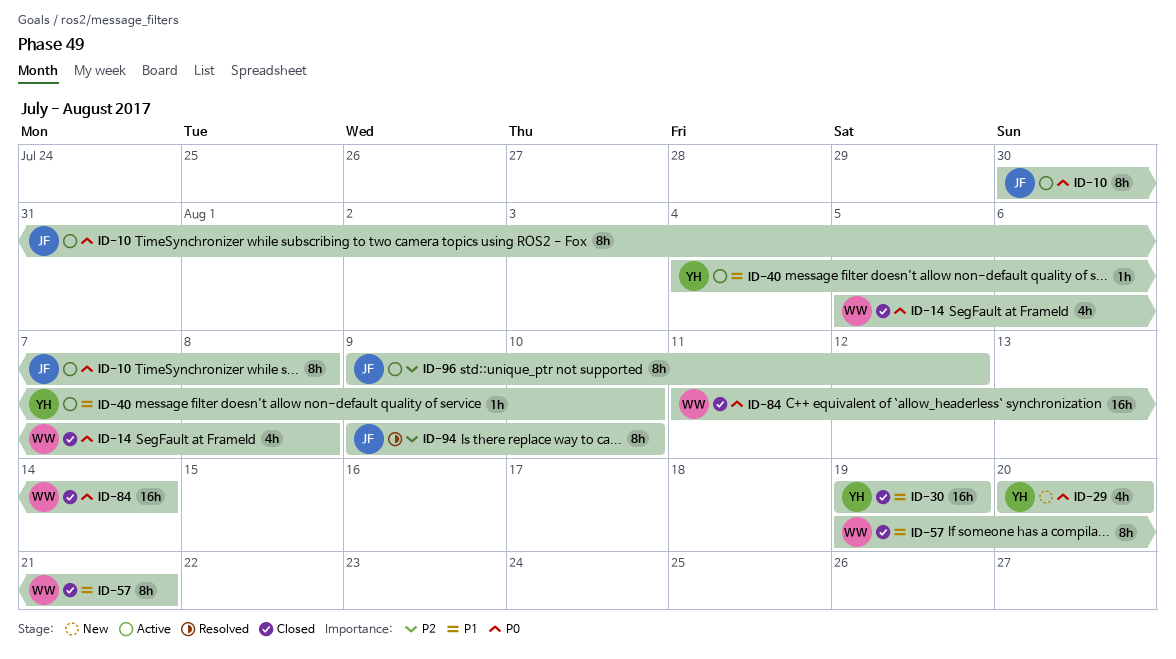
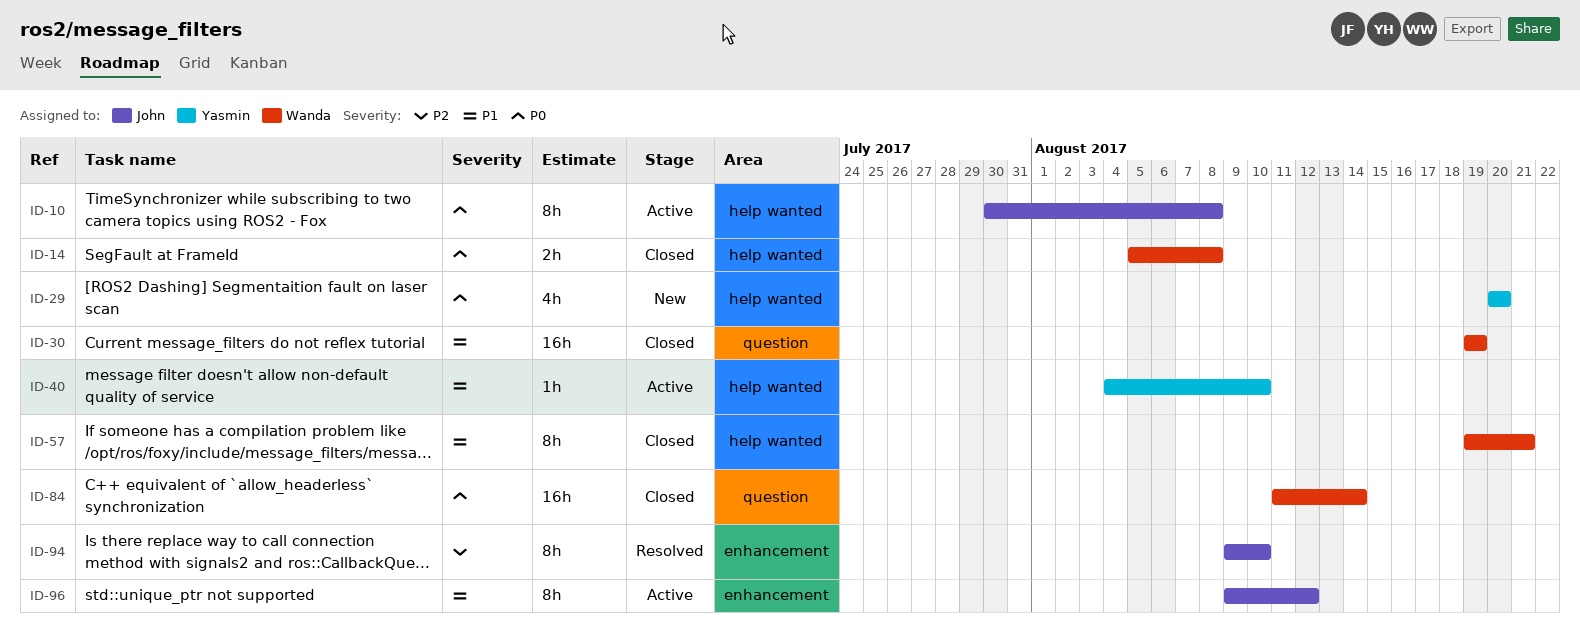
ID-14, estimate: 4h -> 2h
ID-30, owner: Yasmin -> Wanda
ID-96, priority: P2 -> P1

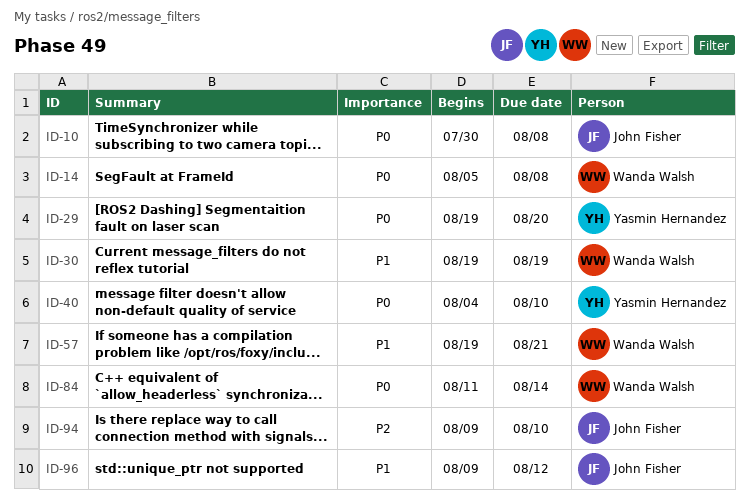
ID-29, start: Aug 20 -> Aug 19
ID-40, priority: P1 -> P0

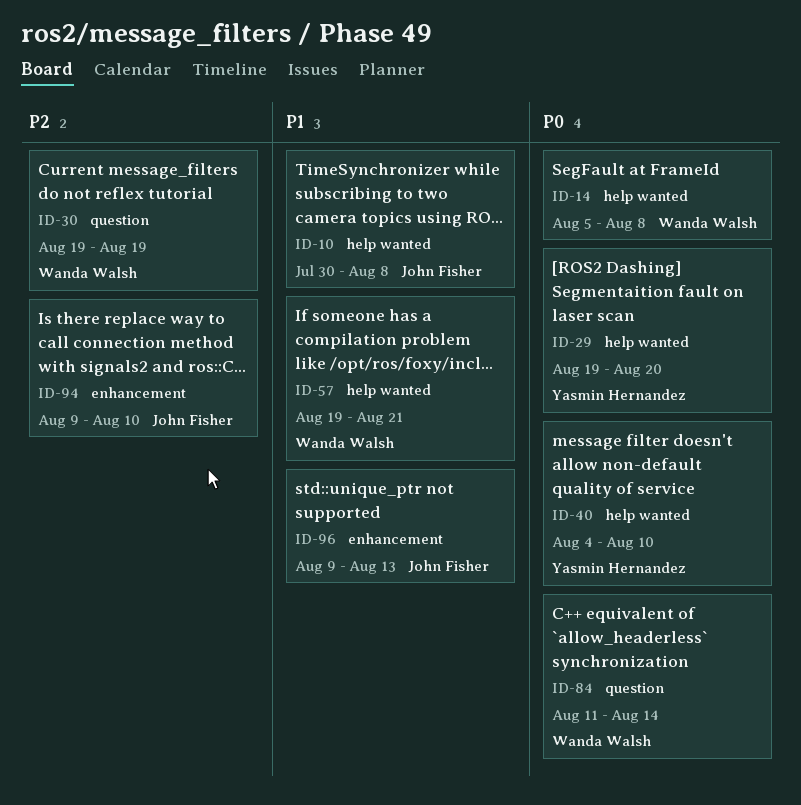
ID-10, priority: P0 -> P1
ID-30, priority: P1 -> P2
ID-96, due: Aug 12 -> Aug 13

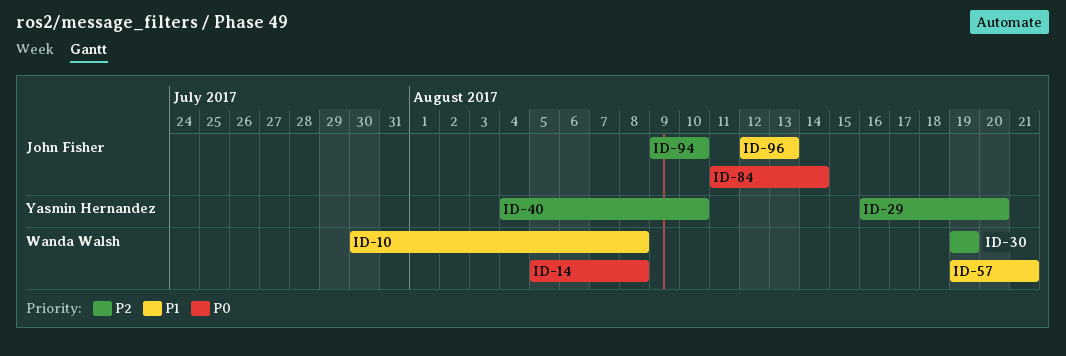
ID-10, owner: John Fisher -> Wanda Walsh
ID-29, priority: P0 -> P2
ID-29, start: Aug 19 -> Aug 16
ID-40, priority: P0 -> P2
ID-84, owner: Wanda Walsh -> John Fisher
ID-96, start: Aug 9 -> Aug 12

